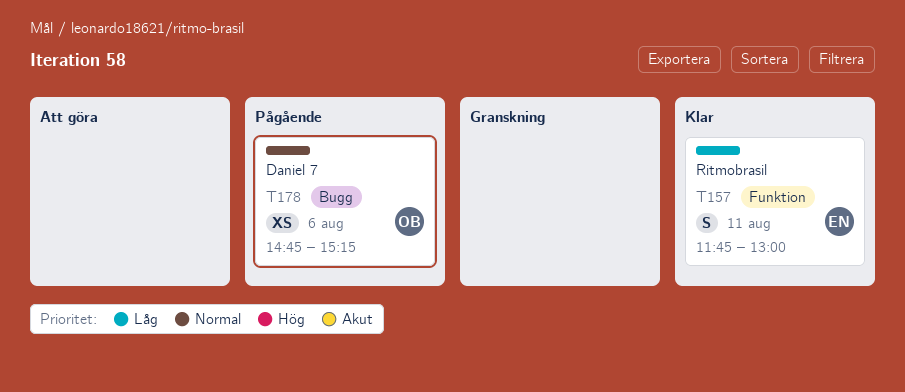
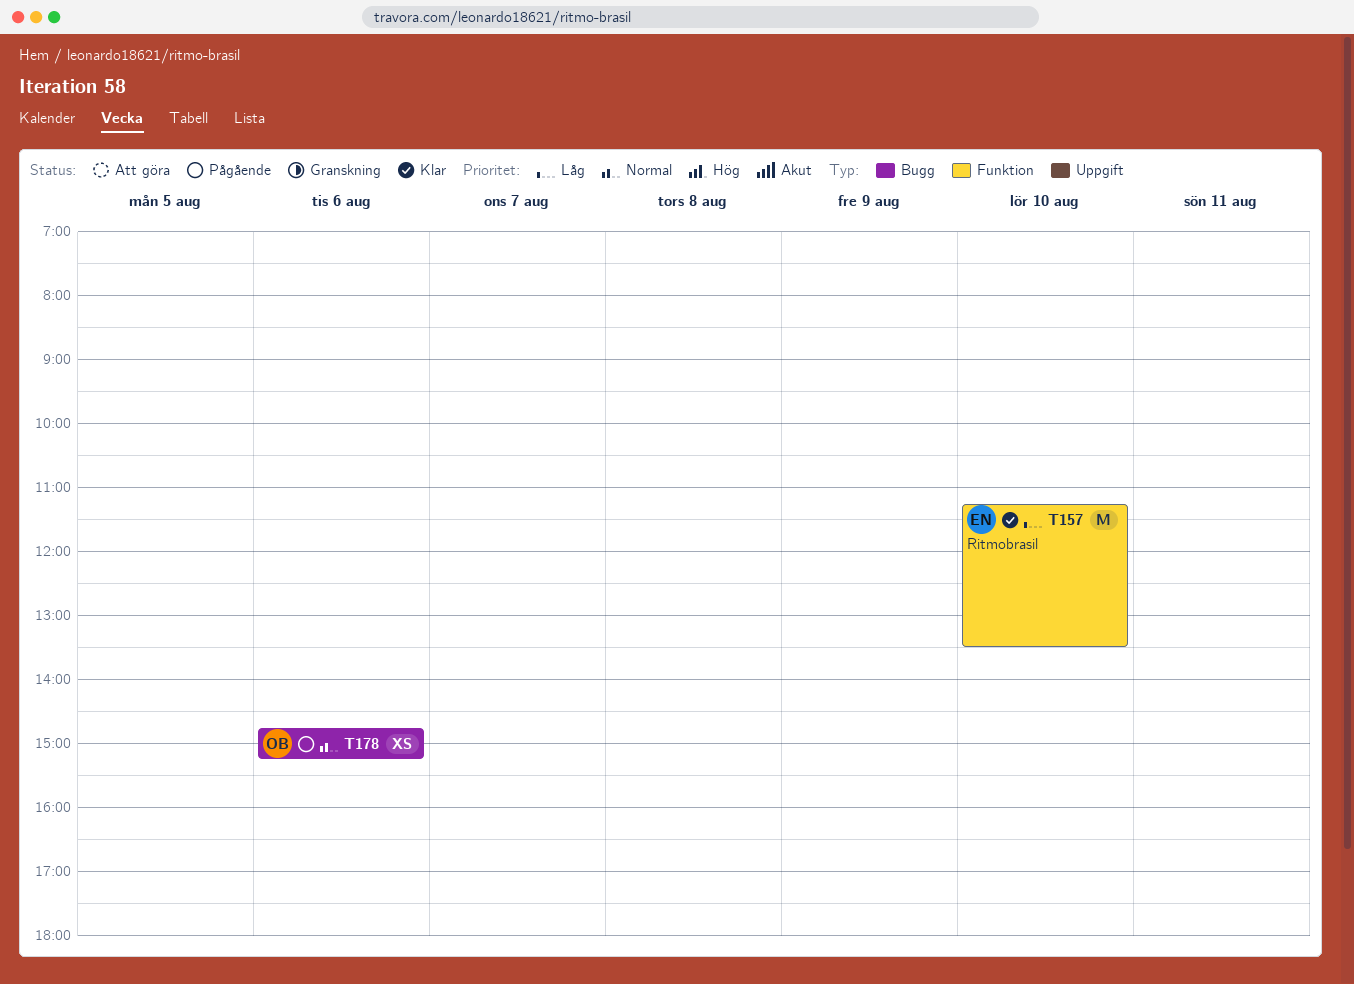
T157, estimate: S -> M
T157, day: Aug 11 -> Aug 10
T157, begins: 11:45 -> 11:15
T157, ends: 13:00 -> 13:30

